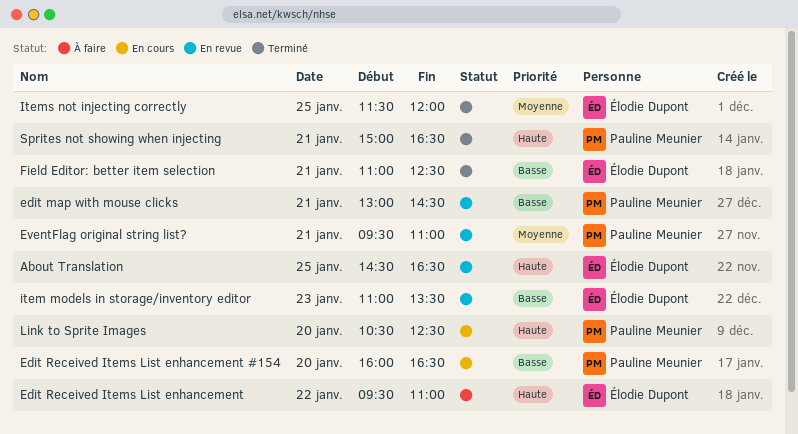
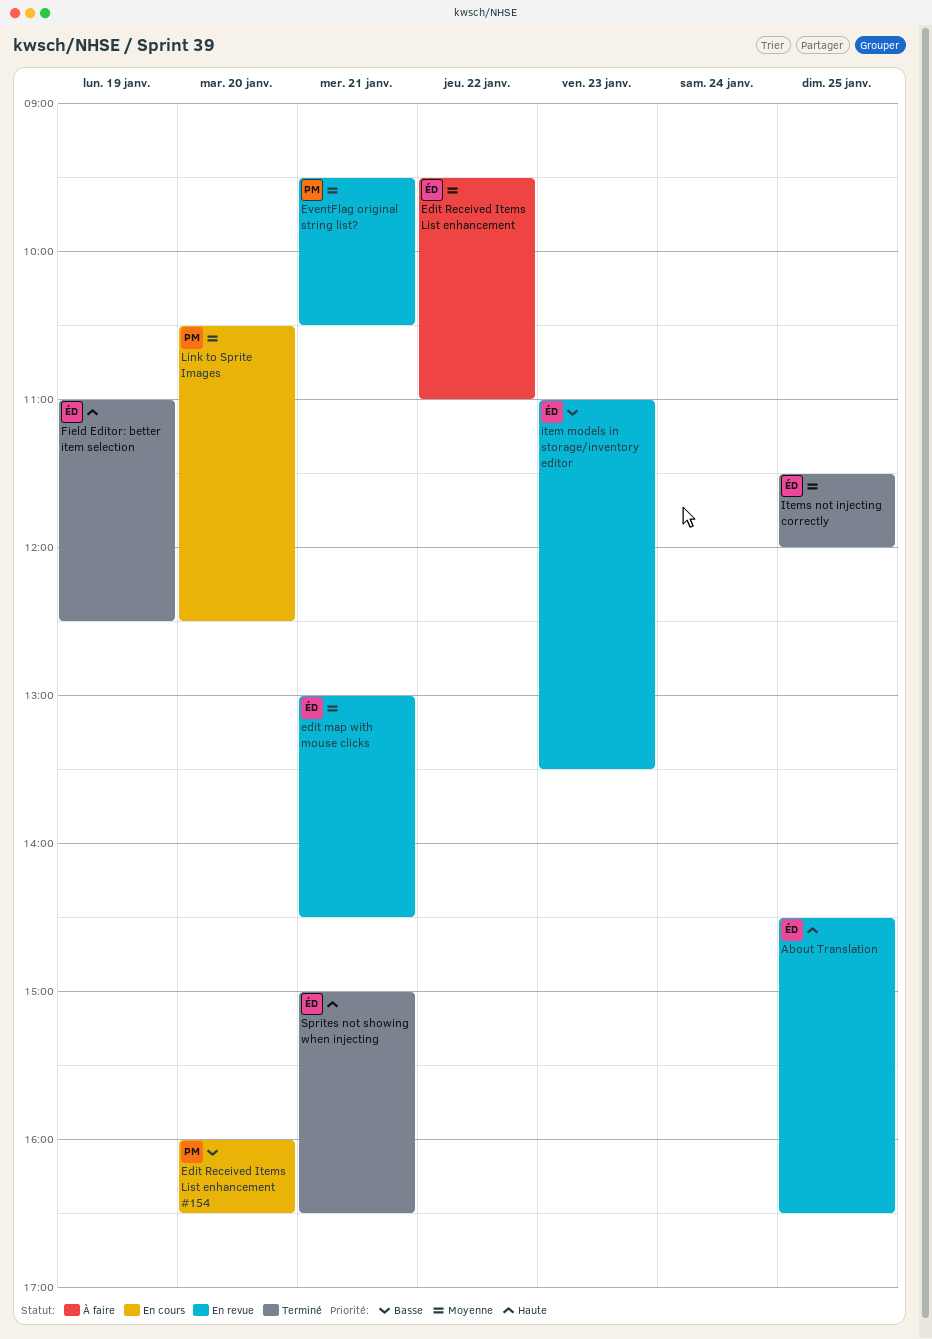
edit map with mouse clicks, owner: Pauline Meunier -> Élodie Dupont
edit map with mouse clicks, priority: Basse -> Moyenne
Edit Received Items List enhancement, priority: Haute -> Moyenne
EventFlag original string list?, ends: 11:00 -> 10:30
Field Editor: better item selection, priority: Basse -> Haute
Field Editor: better item selection, day: Jan 21 -> Jan 19
Link to Sprite Images, priority: Haute -> Moyenne
Sprites not showing when injecting, owner: Pauline Meunier -> Élodie Dupont

